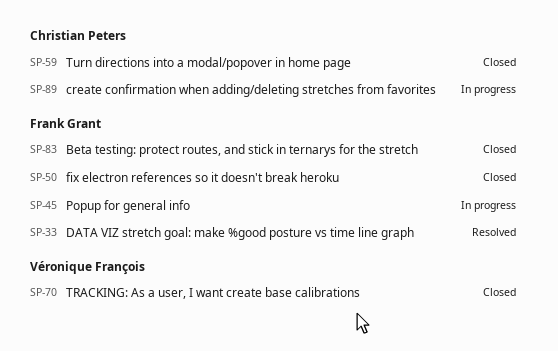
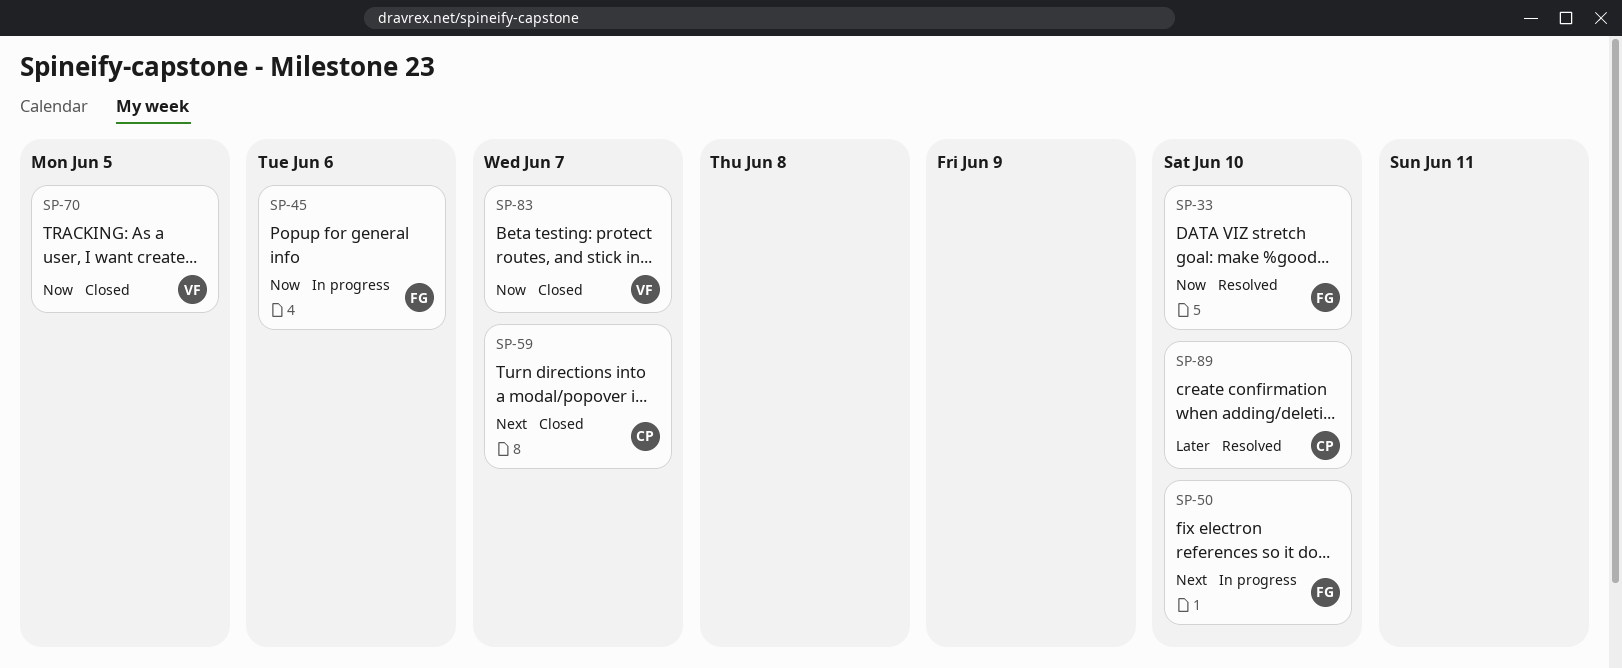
SP-50, status: Closed -> In progress
SP-83, owner: Frank Grant -> Véronique François
SP-89, status: In progress -> Resolved

